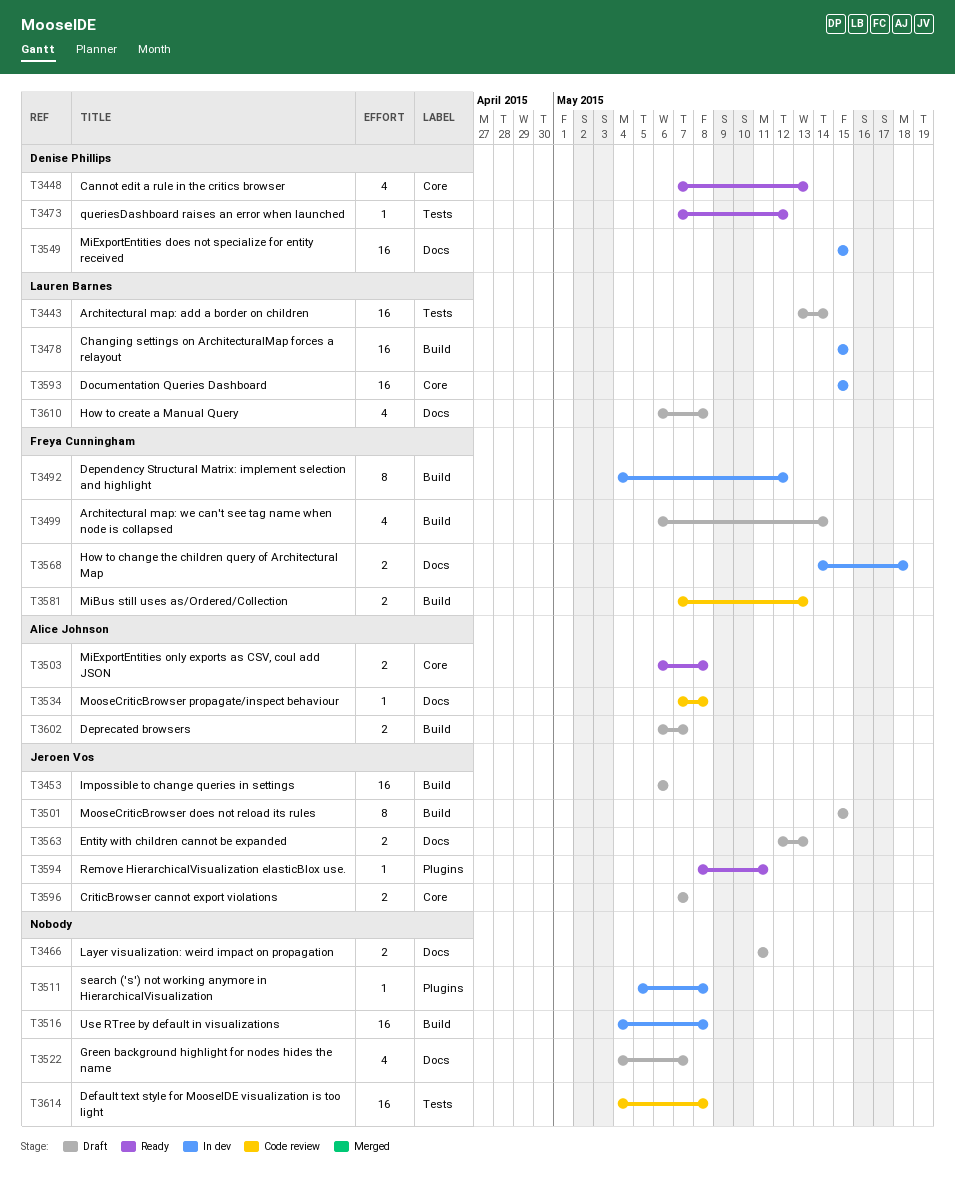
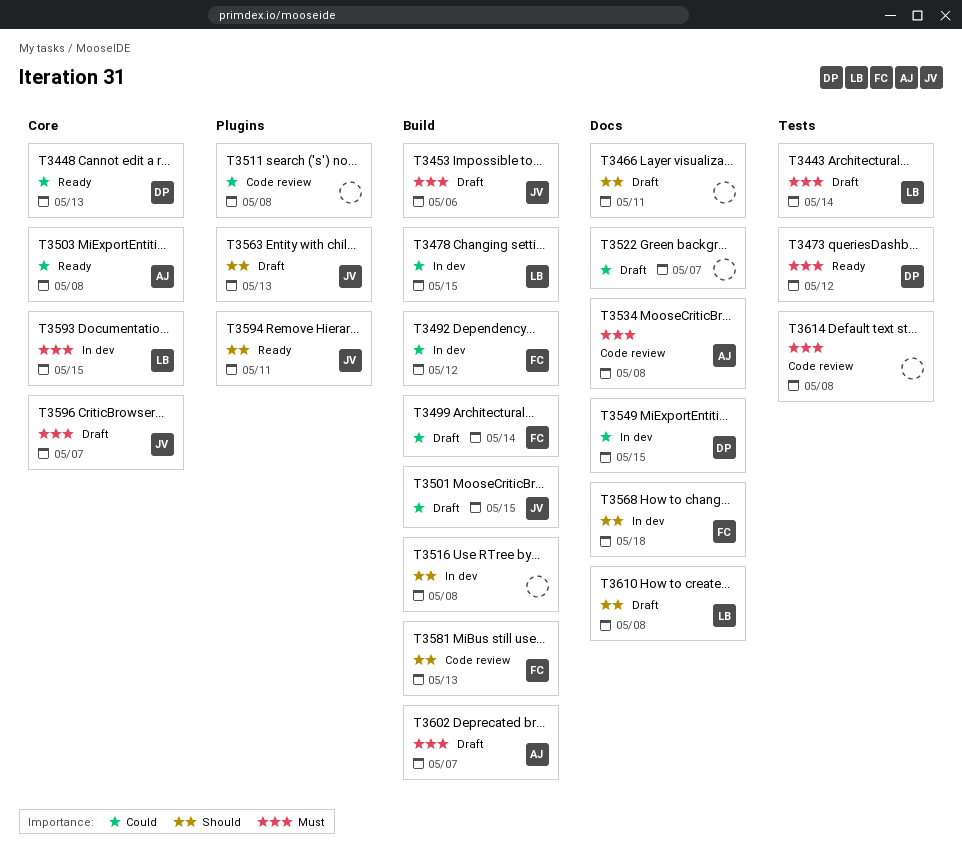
T3511, status: In dev -> Code review
T3563, label: Docs -> Plugins

